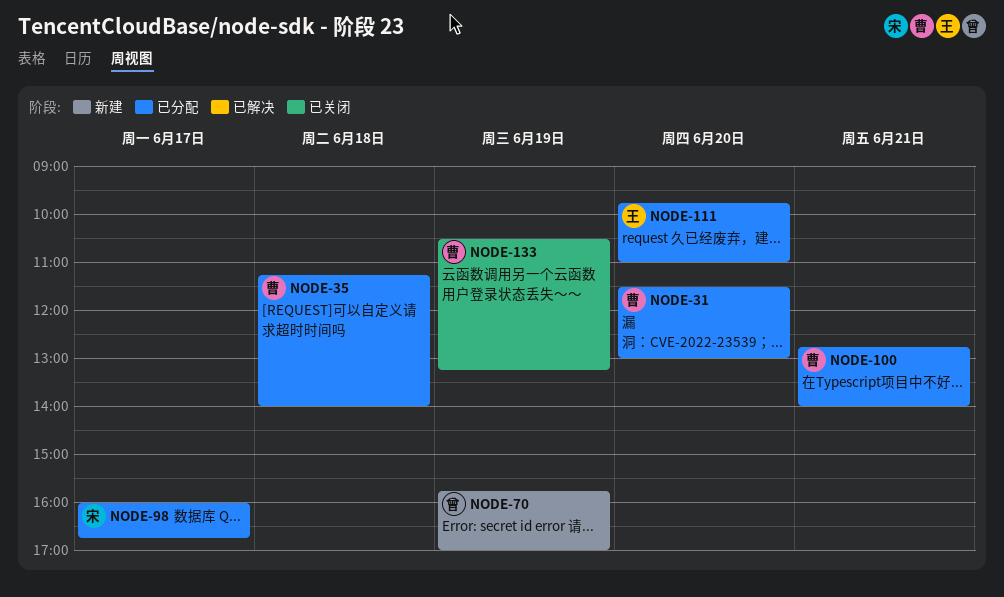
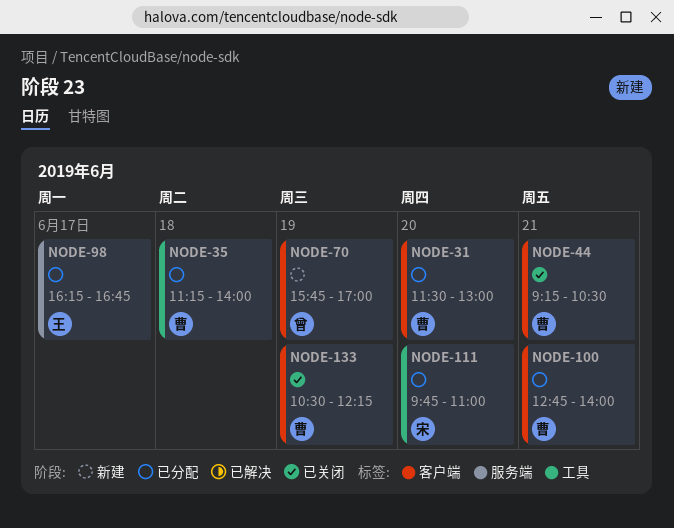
NODE-44: none -> present
NODE-98, owner: 宋 -> 王
NODE-98, begins: 16:00 -> 16:15
NODE-111, owner: 王 -> 宋
NODE-133, ends: 13:15 -> 12:15

